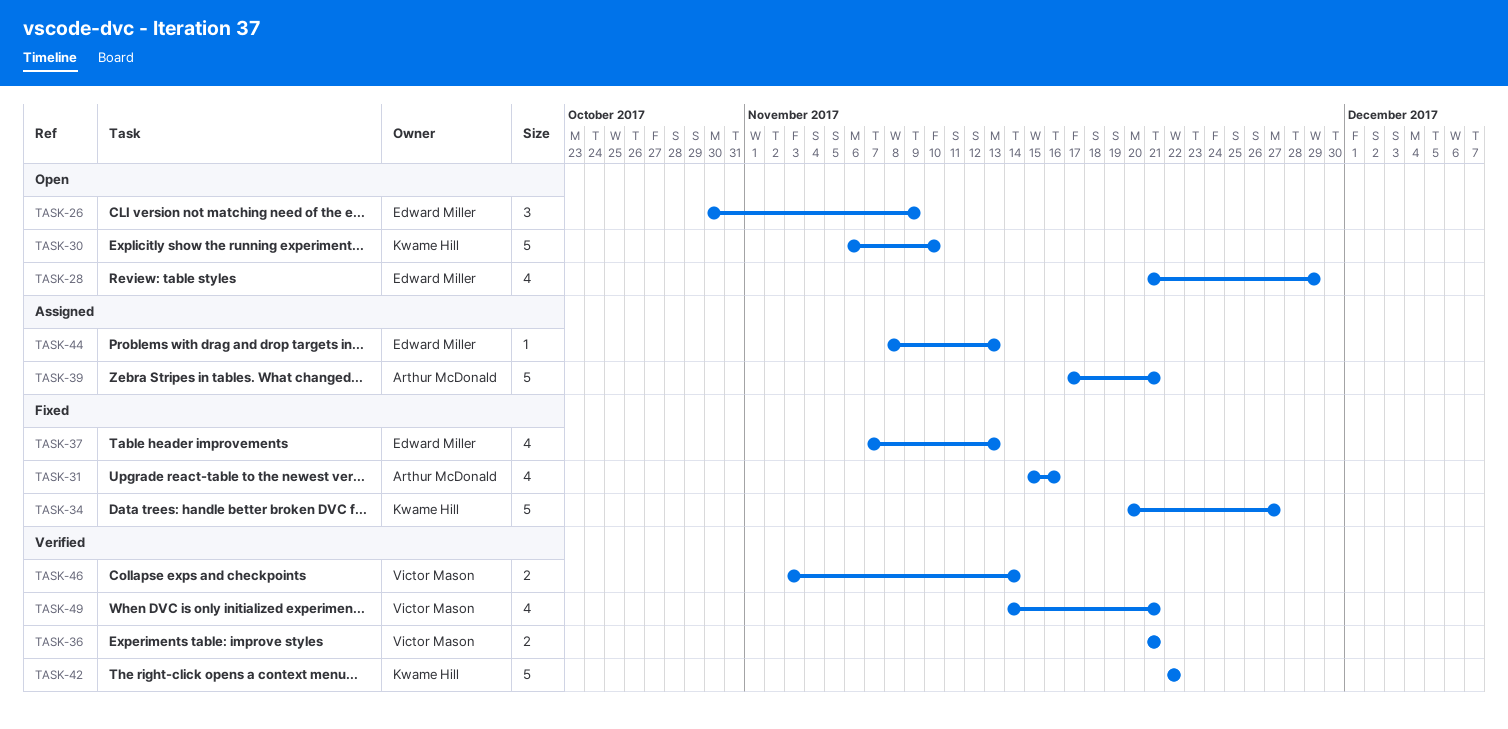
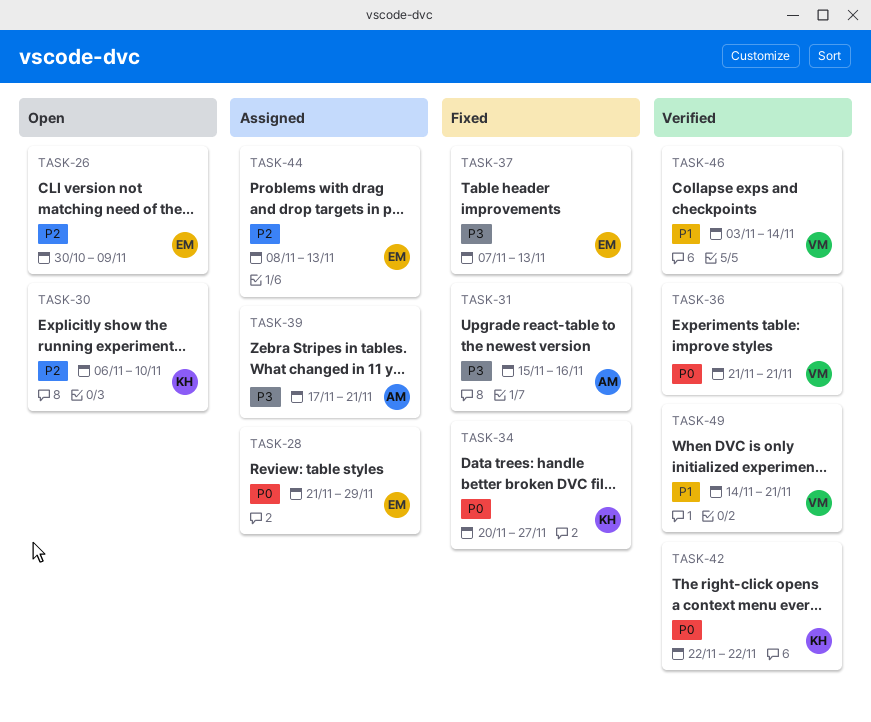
TASK-28, status: Open -> Assigned

